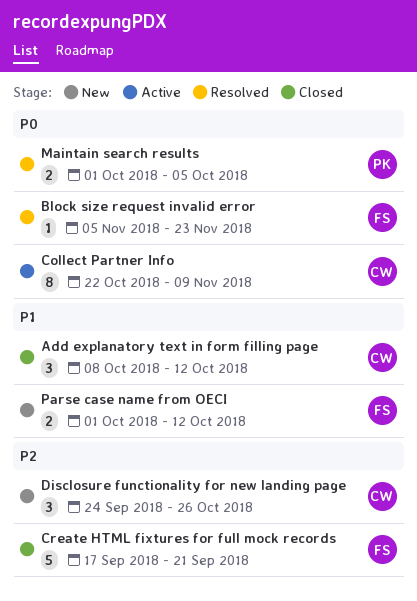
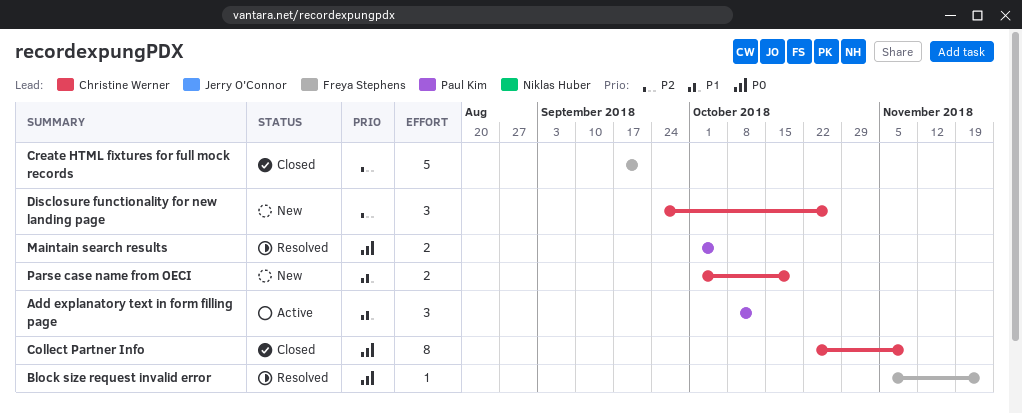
Add explanatory text in form filling page, status: Closed -> Active
Add explanatory text in form filling page, owner: Christine Werner -> Paul Kim
Collect Partner Info, status: Active -> Closed
Parse case name from OECI, owner: Freya Stephens -> Christine Werner
Parse case name from OECI, due: Oct 12 -> Oct 19

